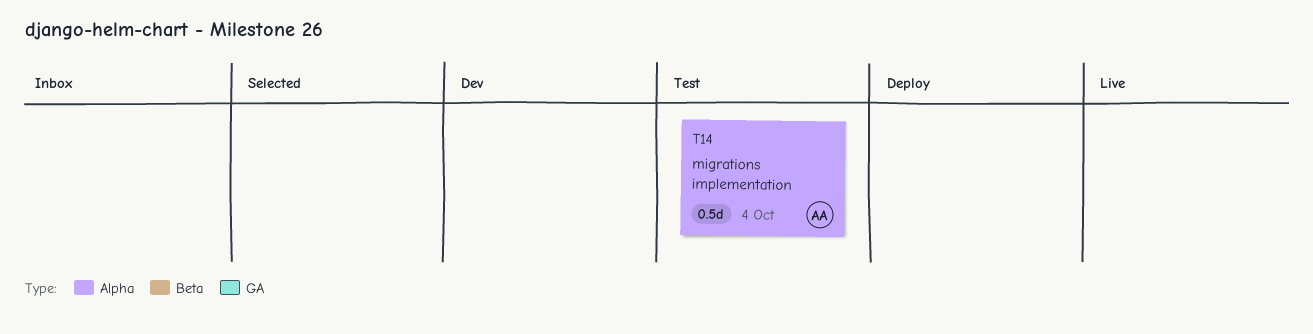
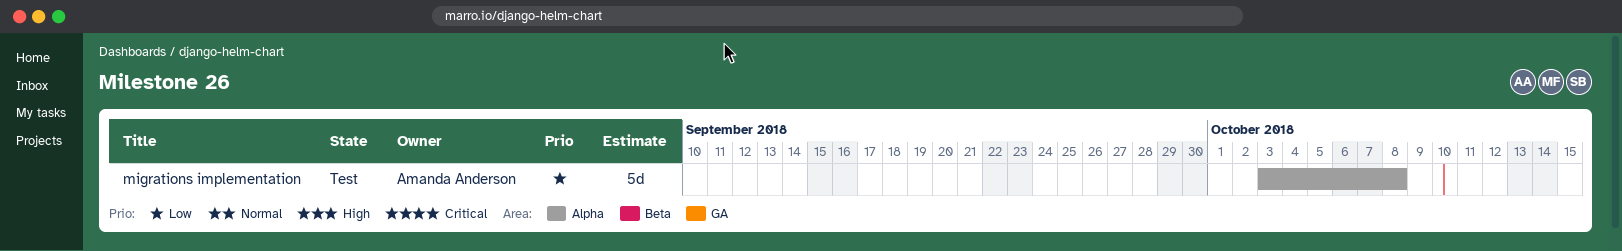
migrations implementation, estimate: 0.5d -> 5d
migrations implementation, due: Oct 4 -> Oct 8

